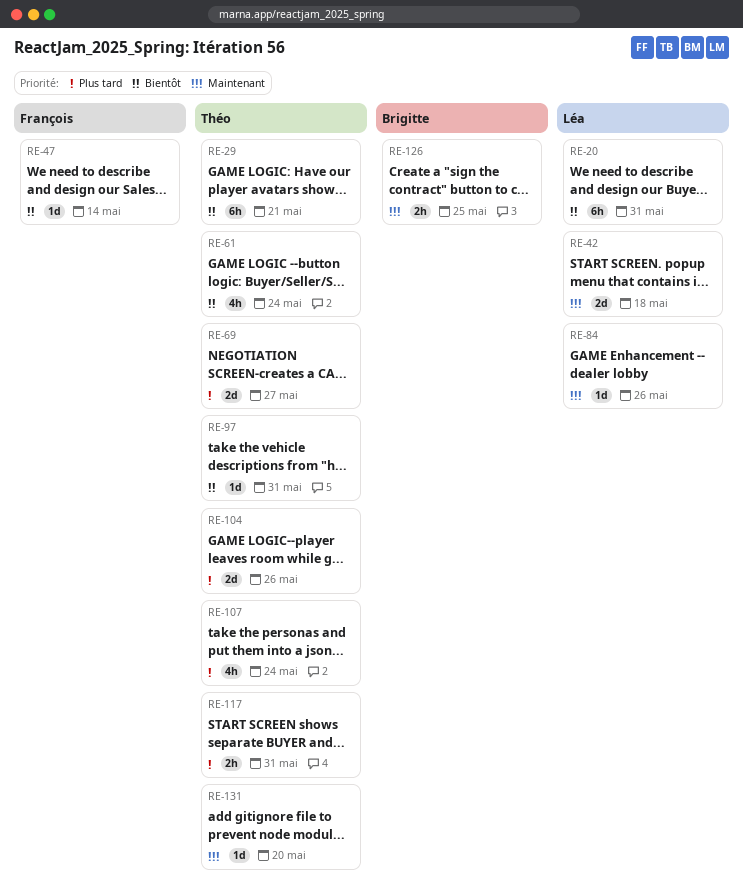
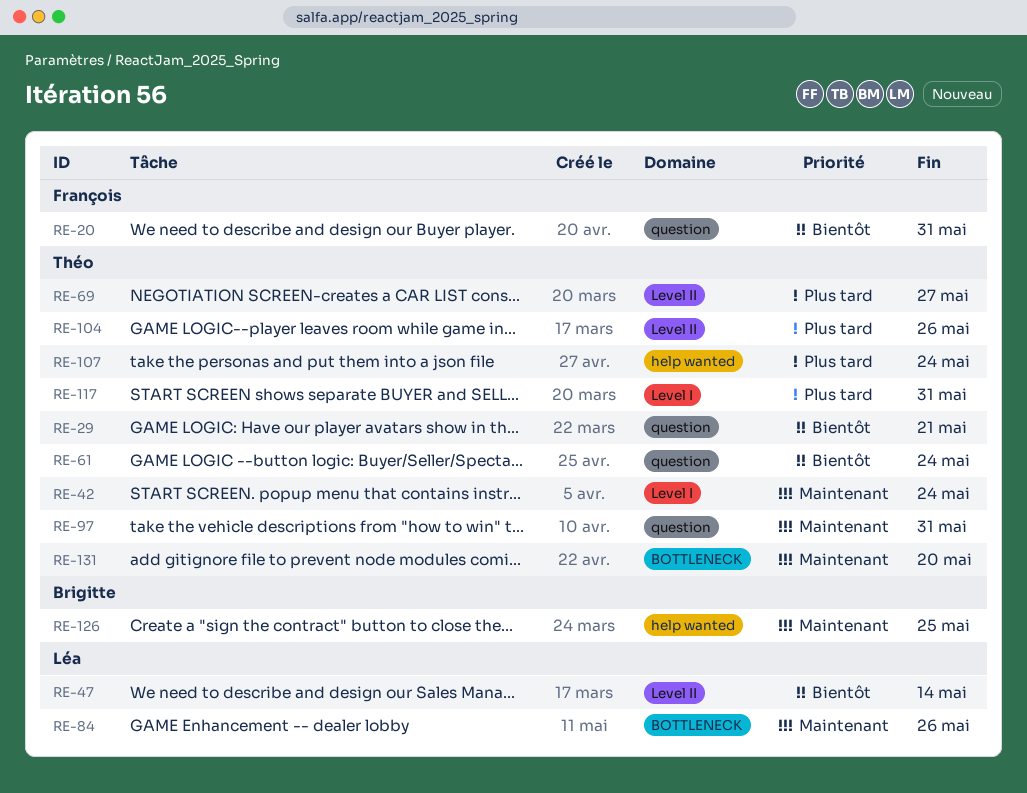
RE-20, owner: Léa -> François
RE-42, owner: Léa -> Théo
RE-42, due: May 18 -> May 24
RE-47, owner: François -> Léa
RE-97, priority: Bientôt -> Maintenant

